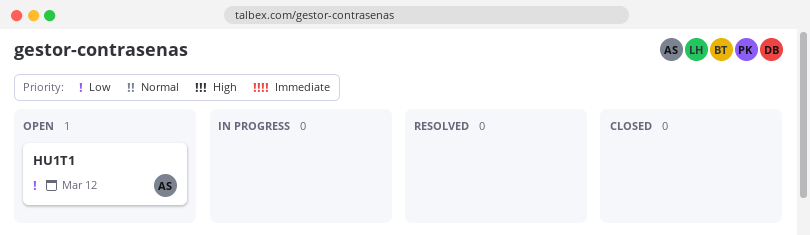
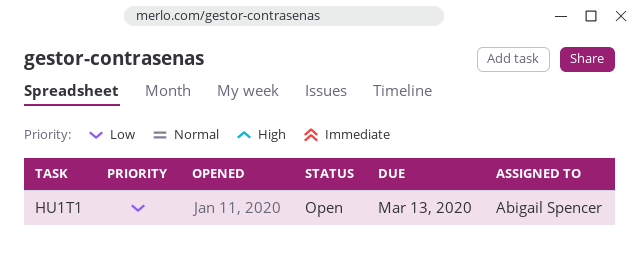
HU1T1, due: Mar 12 -> Mar 13

